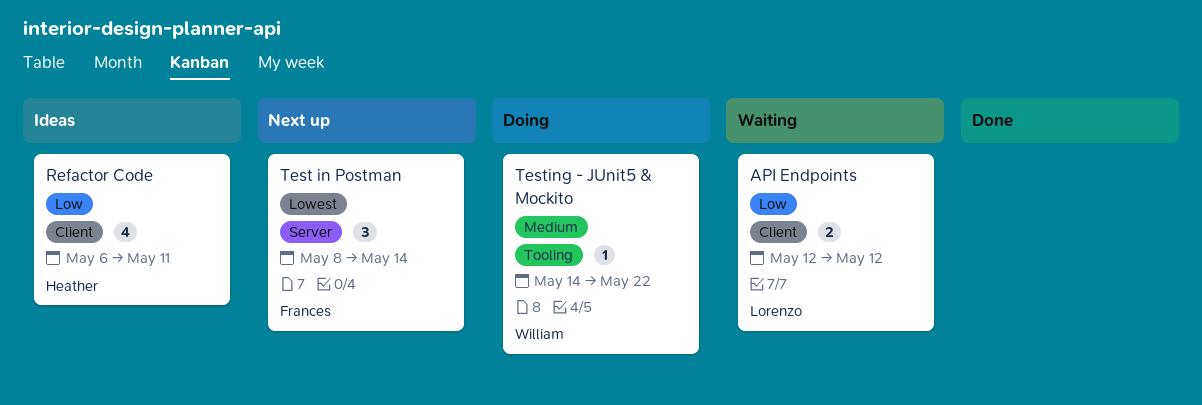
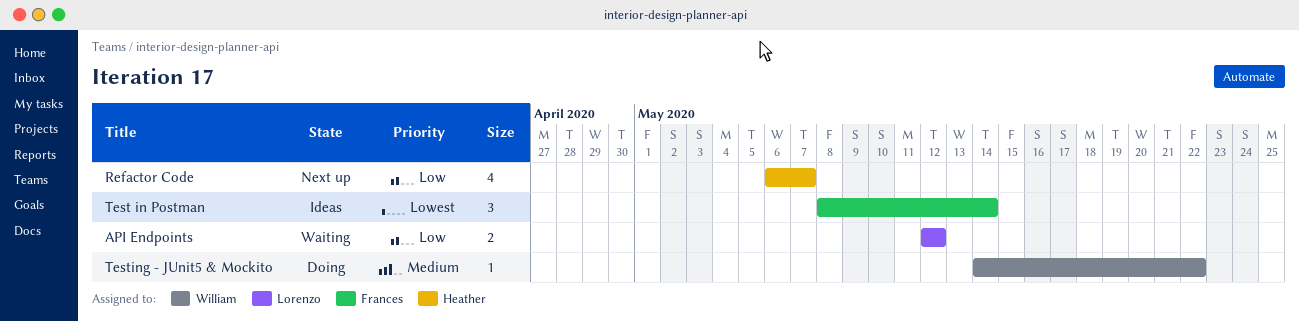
Refactor Code, status: Ideas -> Next up
Refactor Code, due: May 11 -> May 7
Test in Postman, status: Next up -> Ideas

